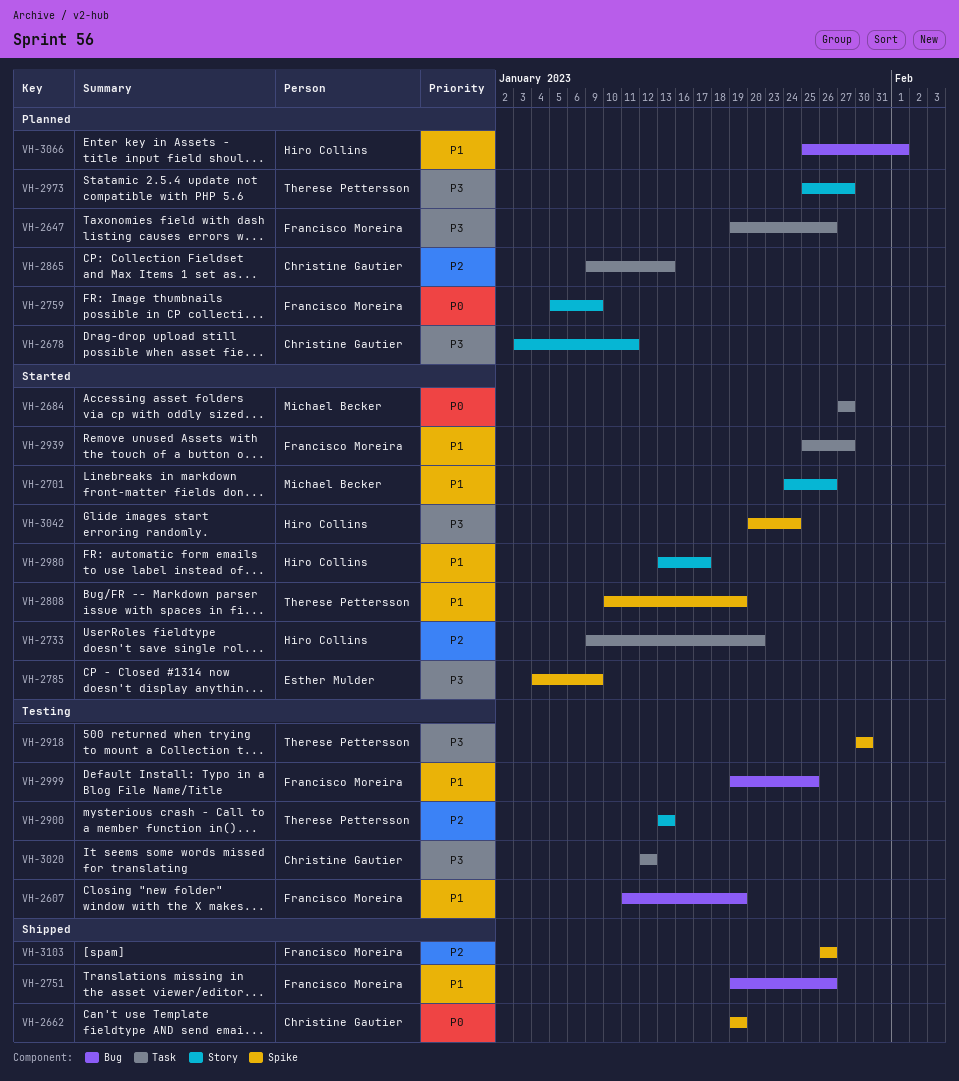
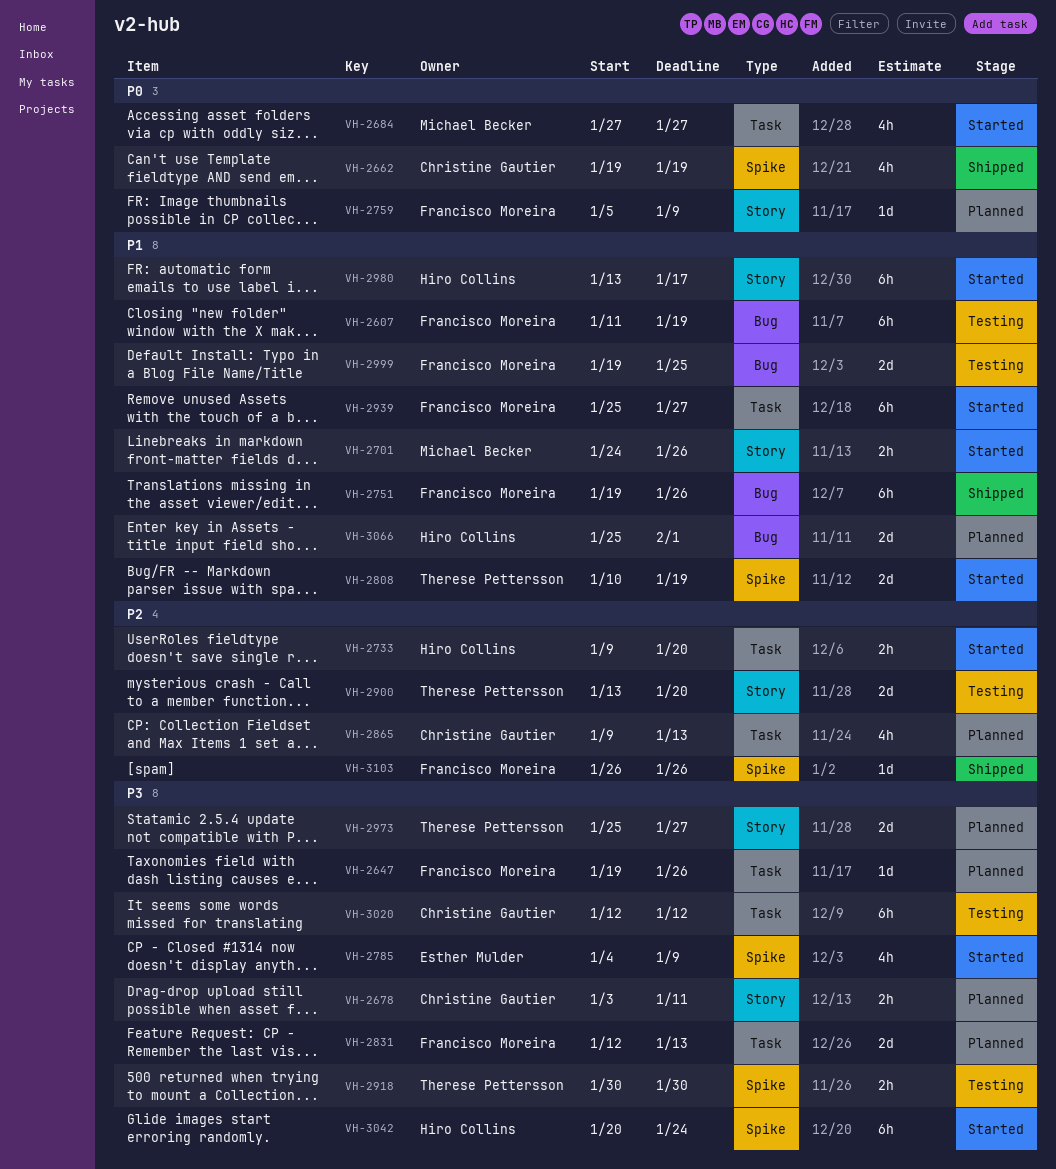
VH-2831: none -> present
VH-2900, due: Jan 13 -> Jan 20

